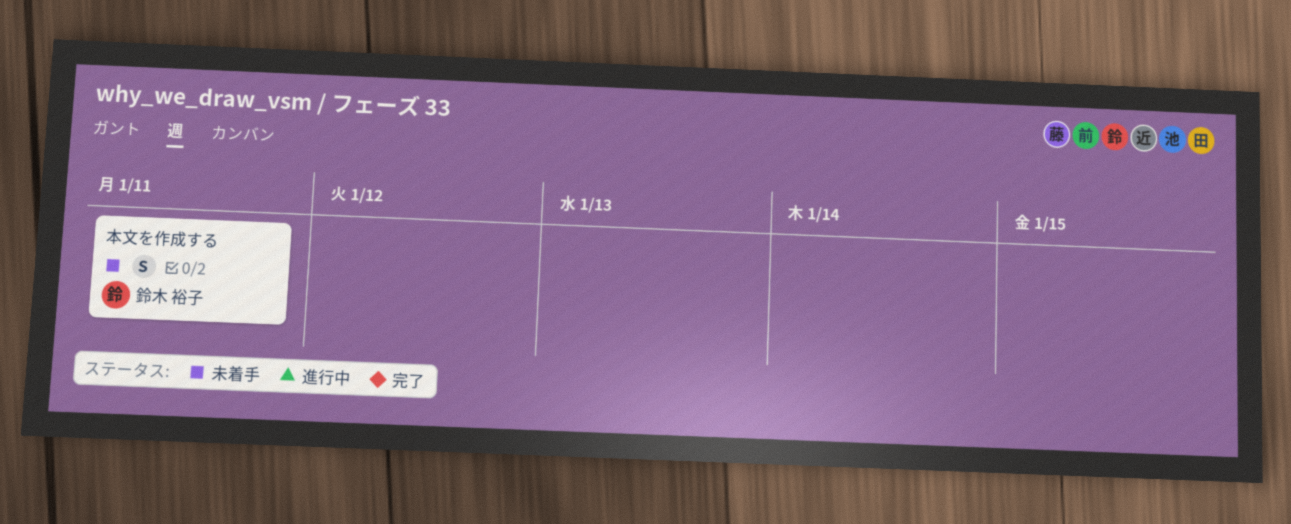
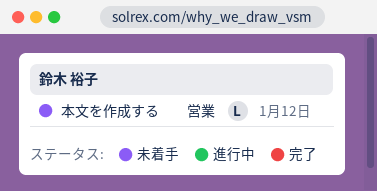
本文を作成する, estimate: S -> L
本文を作成する, due: Jan 11 -> Jan 12

